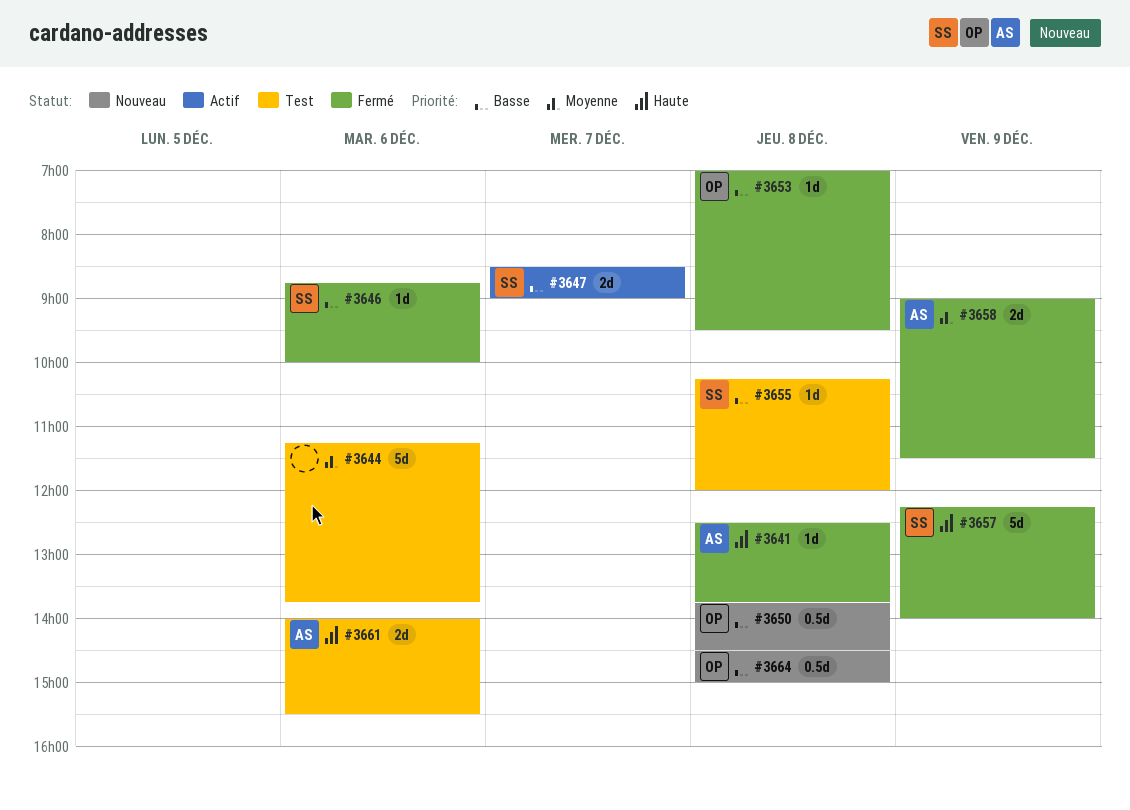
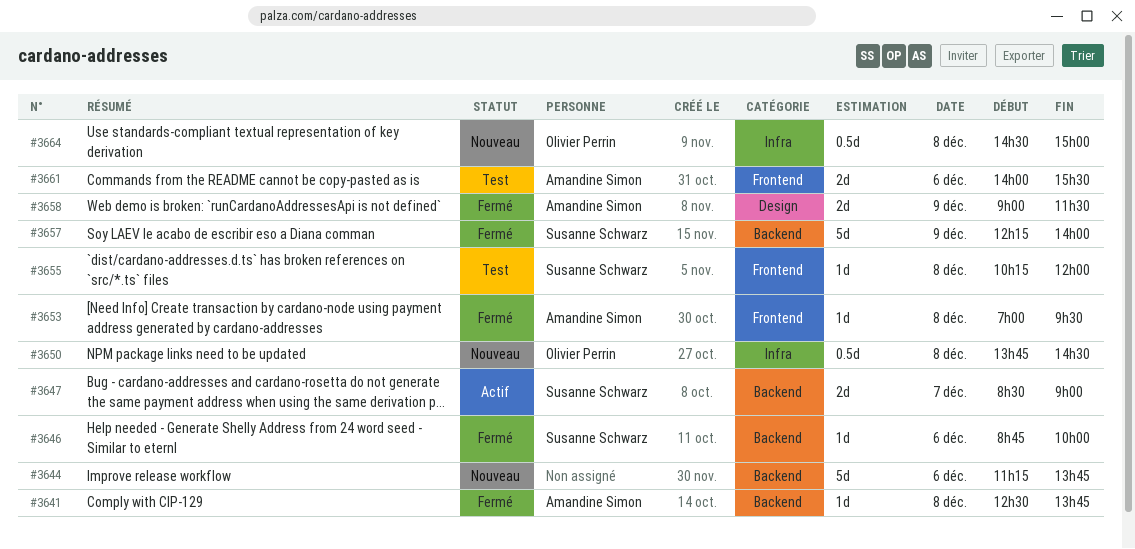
#3644, status: Test -> Nouveau
#3653, owner: Olivier Perrin -> Amandine Simon

